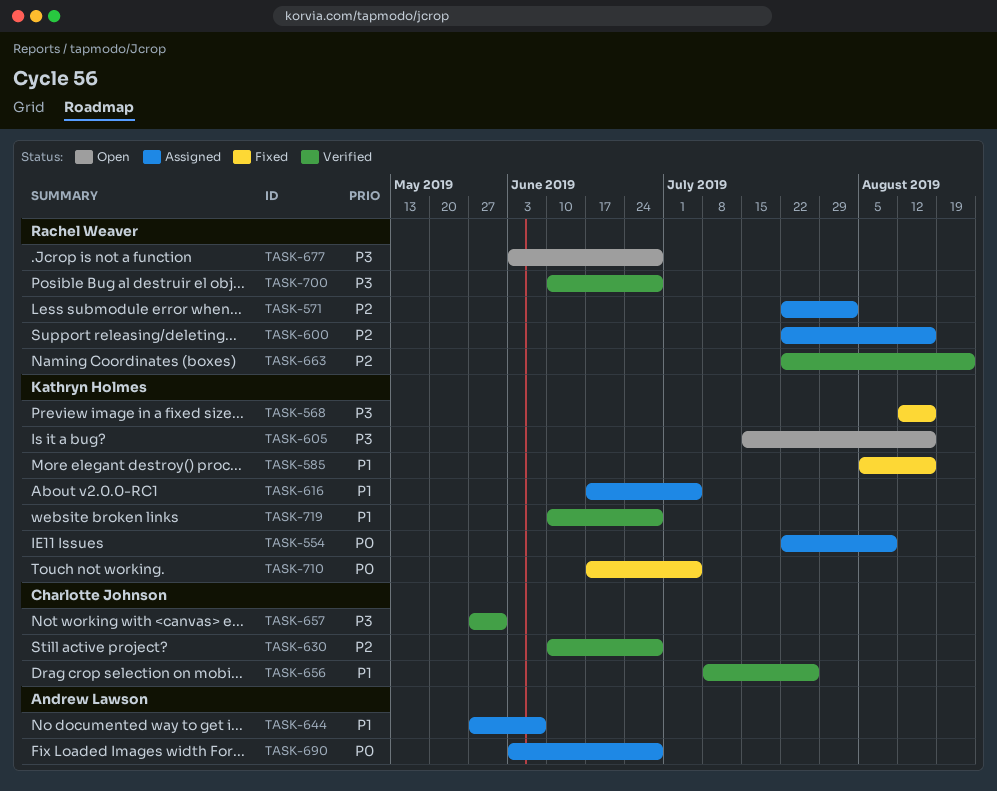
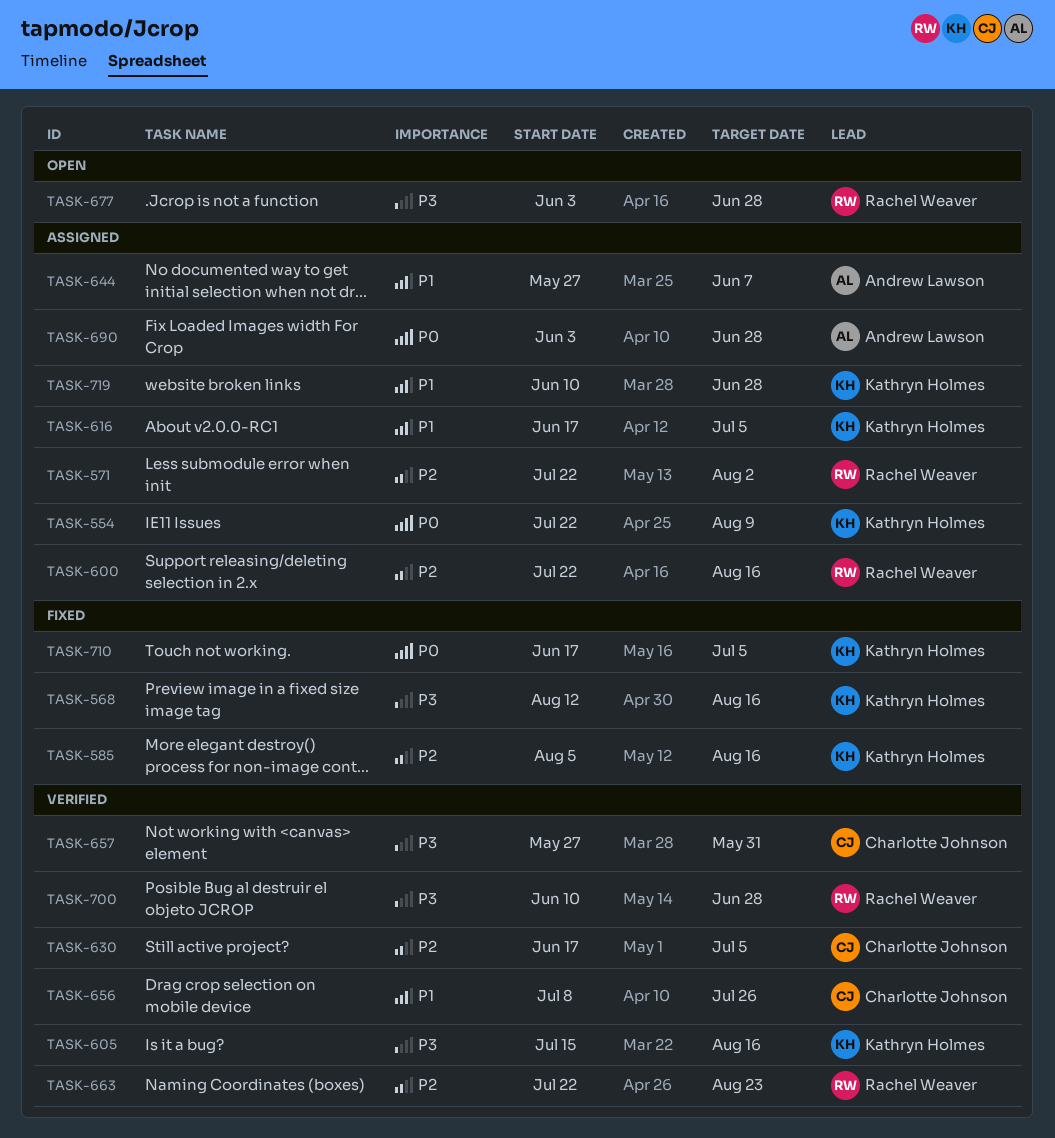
TASK-585, priority: P1 -> P2
TASK-605, status: Open -> Verified
TASK-630, start: Jun 10 -> Jun 17
TASK-630, due: Jun 28 -> Jul 5
TASK-719, status: Verified -> Assigned

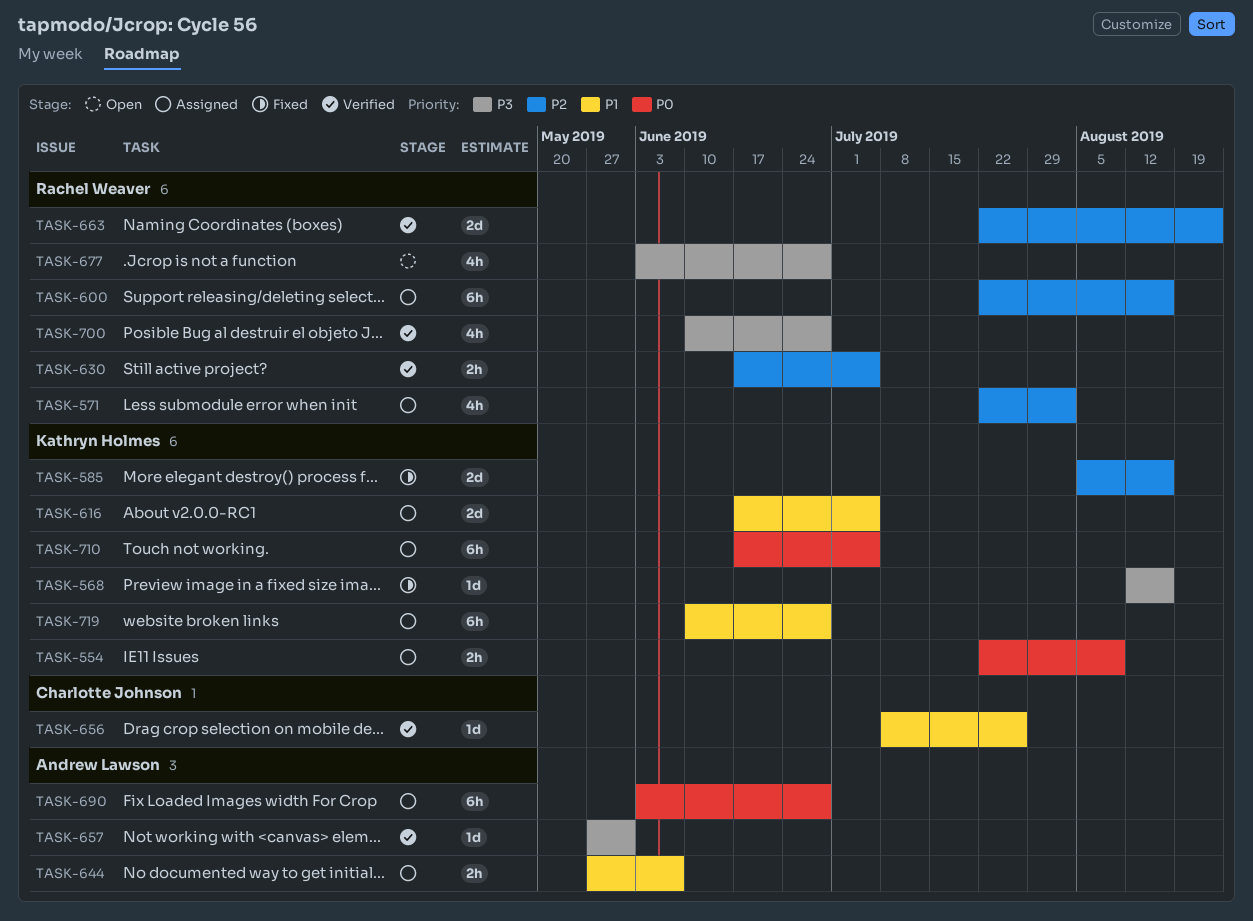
TASK-605: present -> none
TASK-630, owner: Charlotte Johnson -> Rachel Weaver
TASK-657, owner: Charlotte Johnson -> Andrew Lawson
TASK-710, status: Fixed -> Assigned

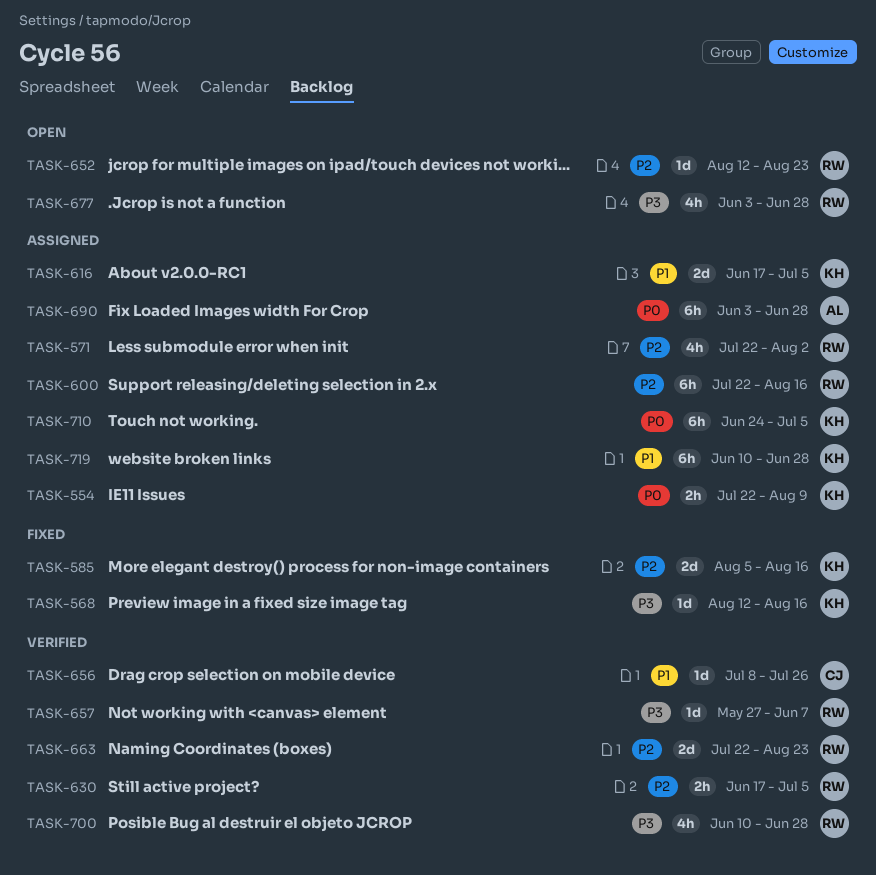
TASK-644: present -> none
TASK-652: none -> present
TASK-657, owner: Andrew Lawson -> Rachel Weaver
TASK-657, due: May 31 -> Jun 7
TASK-710, start: Jun 17 -> Jun 24

